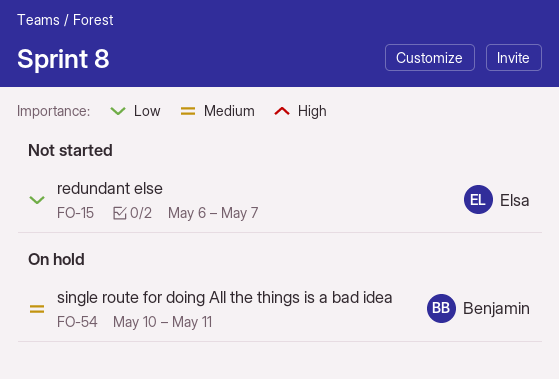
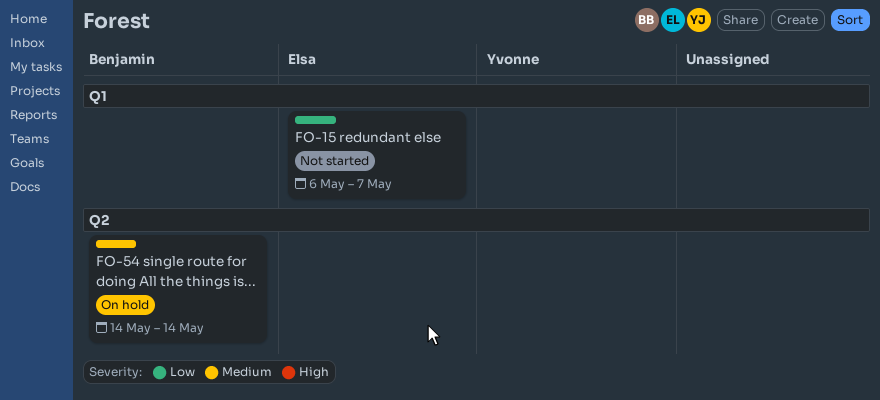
FO-54, start: May 10 -> May 14
FO-54, due: May 11 -> May 14

